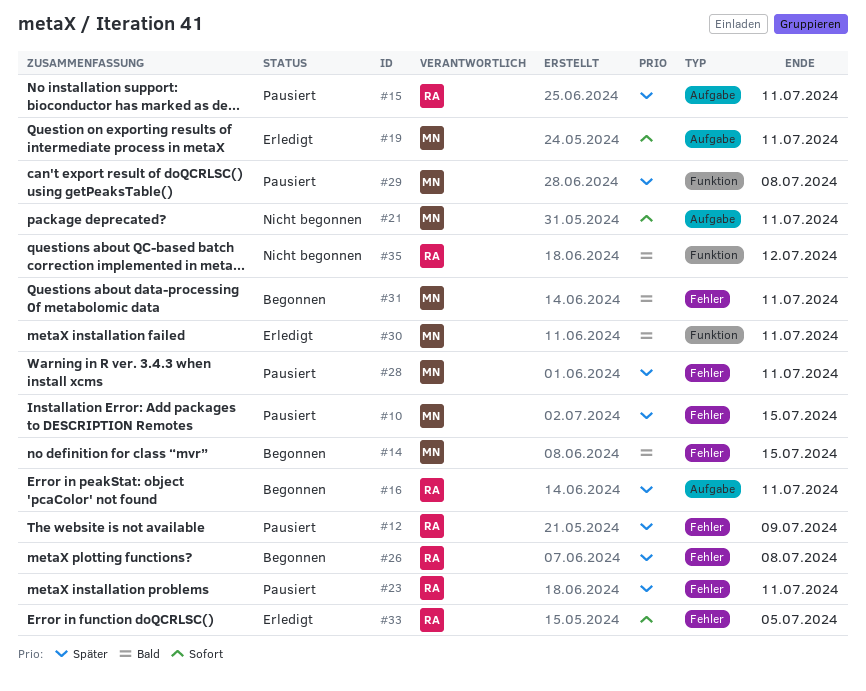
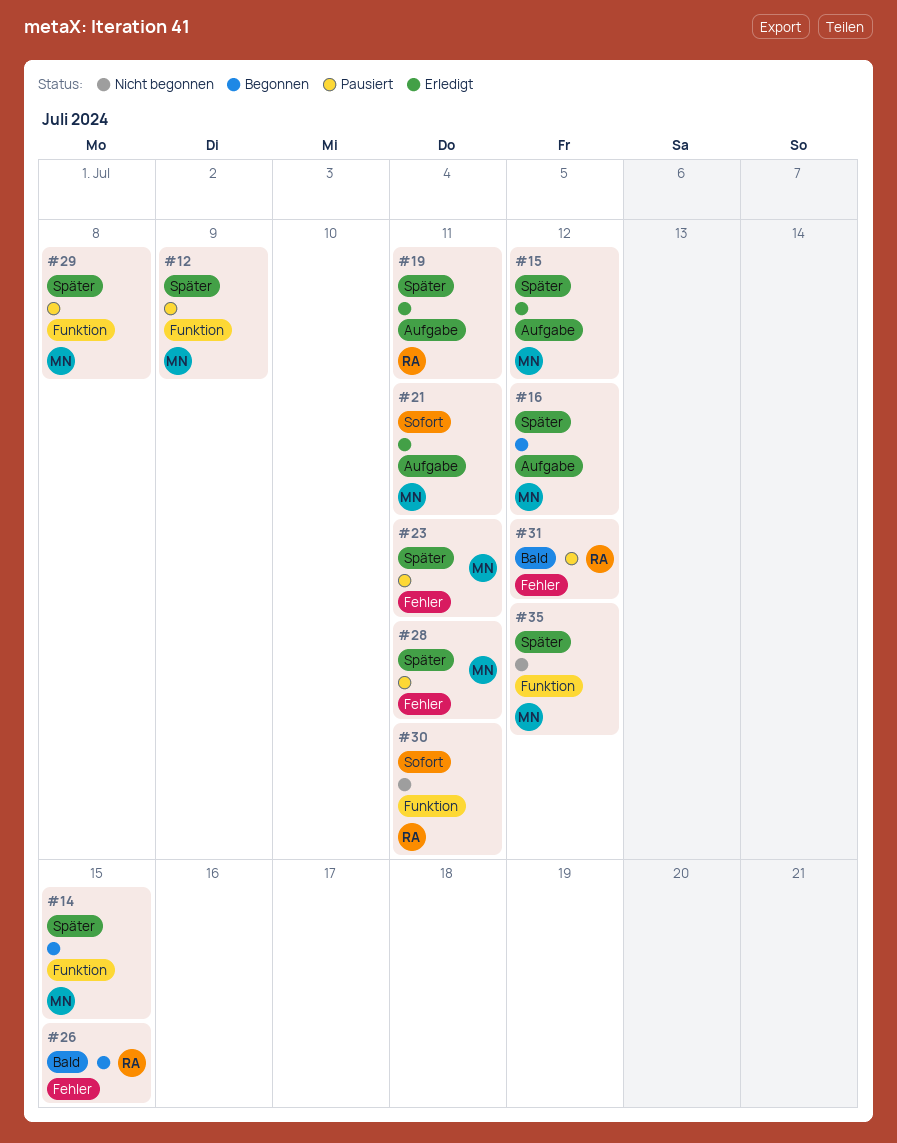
#10: present -> none
#12, owner: RA -> MN
#12, label: Fehler -> Funktion
#14, priority: Bald -> Später
#14, label: Fehler -> Funktion
#15, status: Pausiert -> Erledigt
#15, owner: RA -> MN
#15, due: Jul 11 -> Jul 12
#16, owner: RA -> MN
#16, due: Jul 11 -> Jul 12
#19, owner: MN -> RA
#19, priority: Sofort -> Später
#21, status: Nicht begonnen -> Erledigt
#23, owner: RA -> MN
#26, priority: Später -> Bald
#26, due: Jul 8 -> Jul 15
#30, status: Erledigt -> Nicht begonnen
#30, owner: MN -> RA
#30, priority: Bald -> Sofort
#31, status: Begonnen -> Pausiert
#31, owner: MN -> RA
#31, due: Jul 11 -> Jul 12
#33: present -> none
#35, owner: RA -> MN
#35, priority: Bald -> Später

